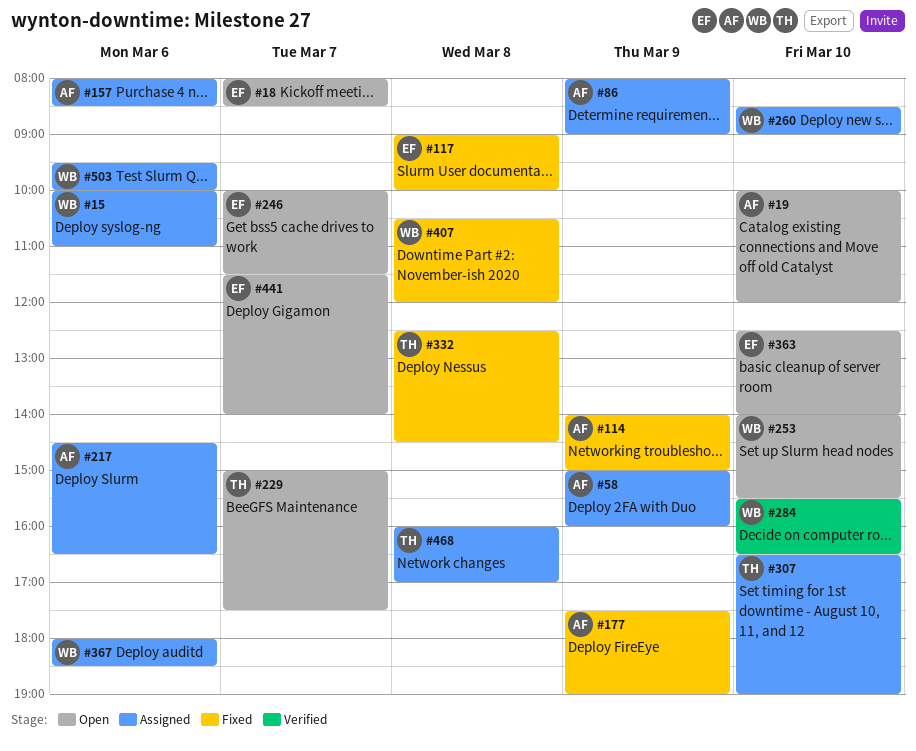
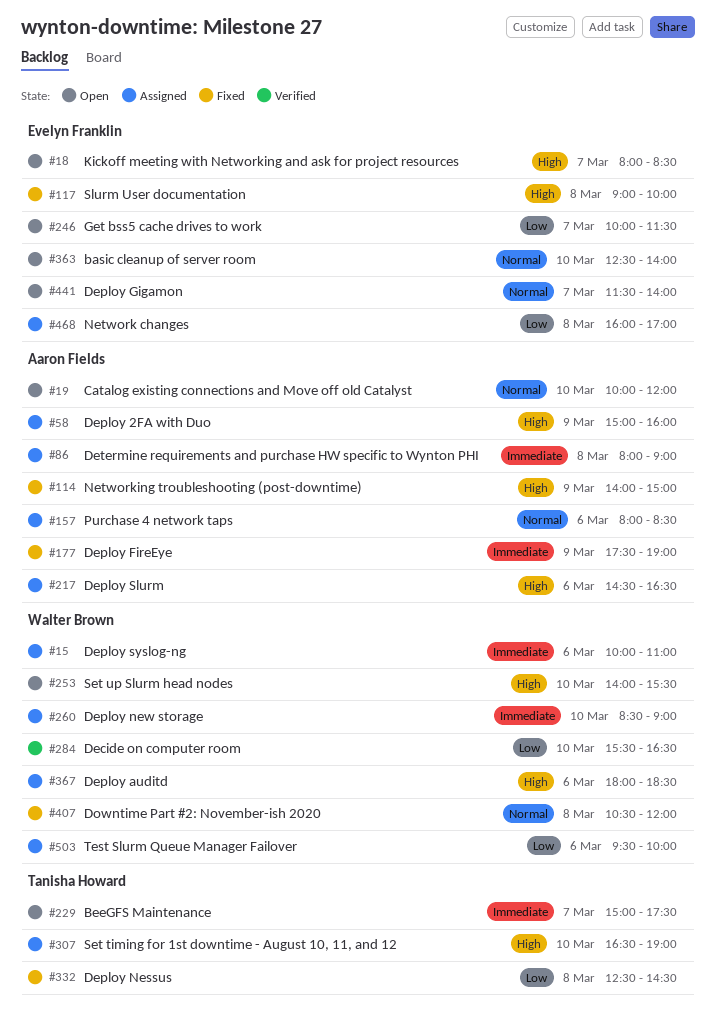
#86, day: Mar 9 -> Mar 8
#468, owner: Tanisha Howard -> Evelyn Franklin

